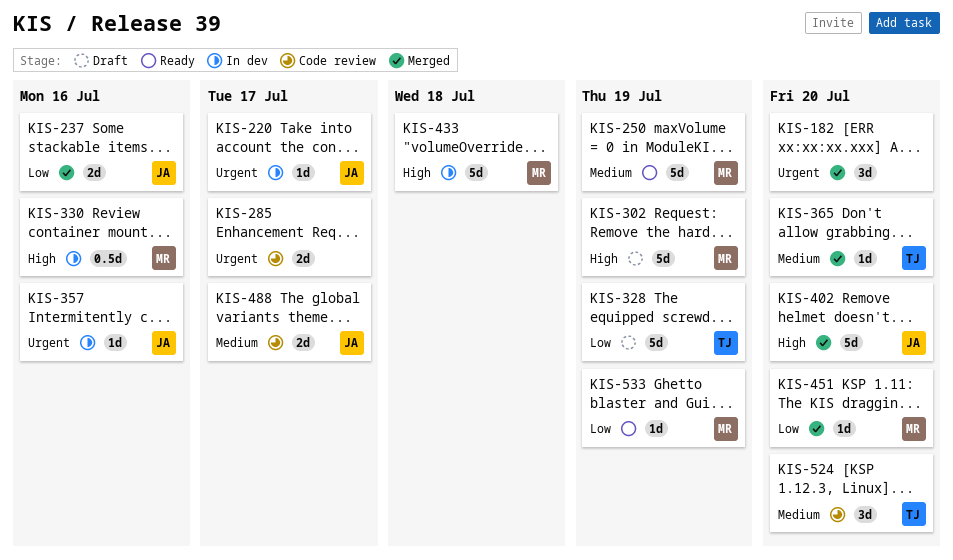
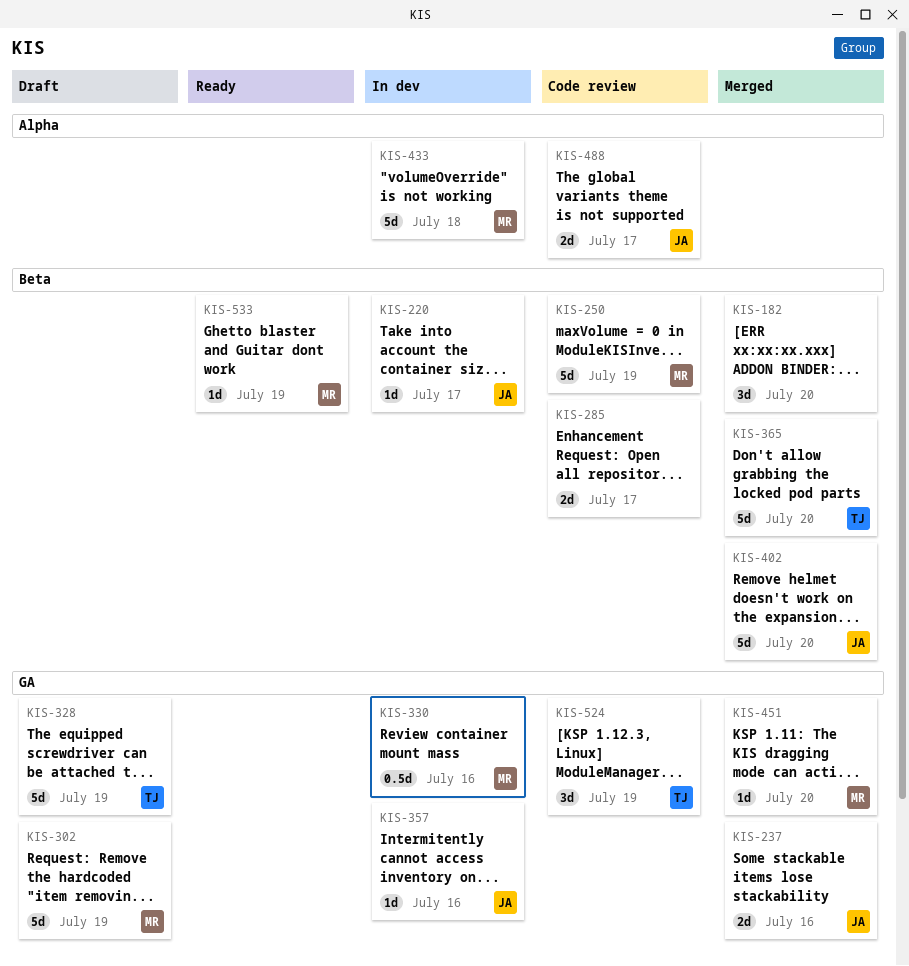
KIS-250, status: Ready -> Code review
KIS-365, estimate: 1d -> 5d
KIS-524, due: Jul 20 -> Jul 19

